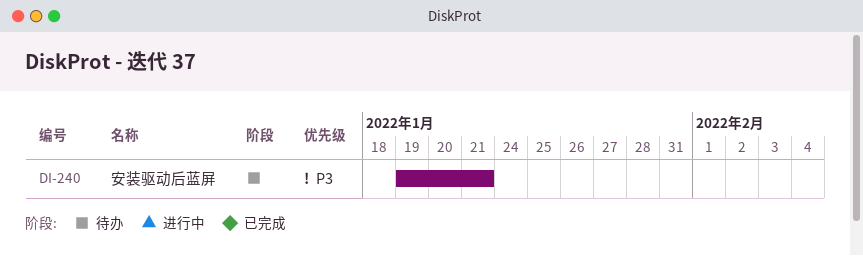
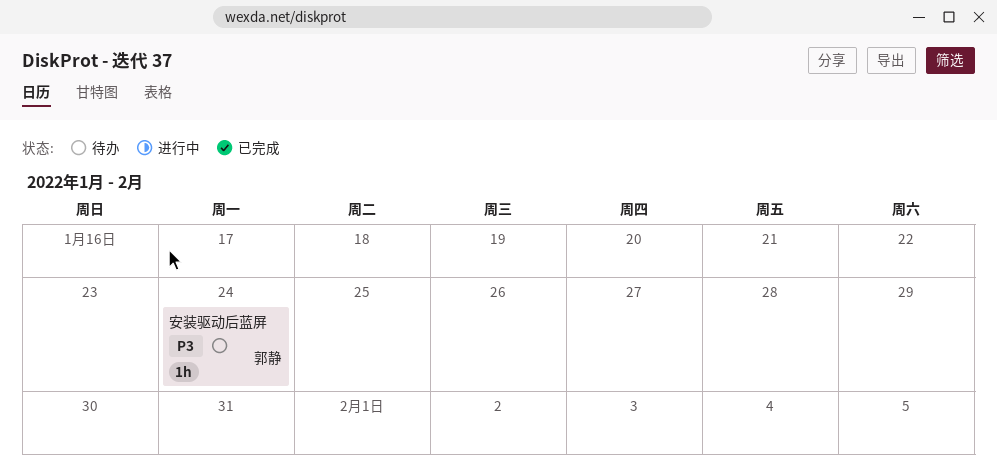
安装驱动后蓝屏, due: Jan 21 -> Jan 24

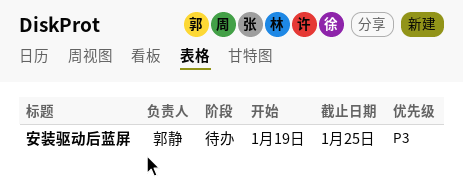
安装驱动后蓝屏, due: Jan 24 -> Jan 25

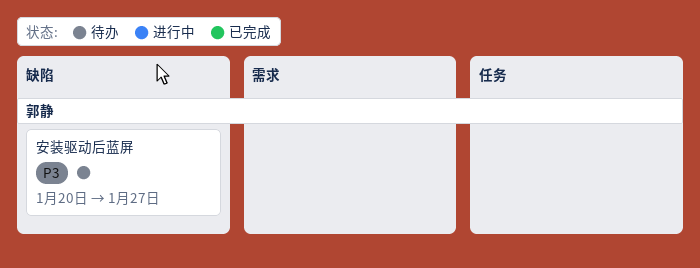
安装驱动后蓝屏, start: Jan 19 -> Jan 20
安装驱动后蓝屏, due: Jan 25 -> Jan 27

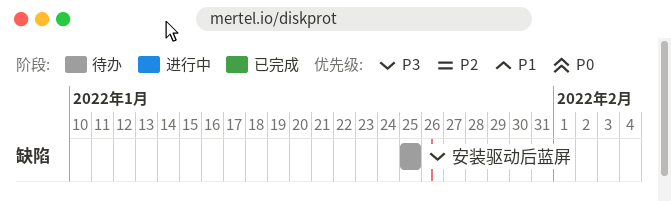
安装驱动后蓝屏, start: Jan 20 -> Jan 25
安装驱动后蓝屏, due: Jan 27 -> Jan 25

